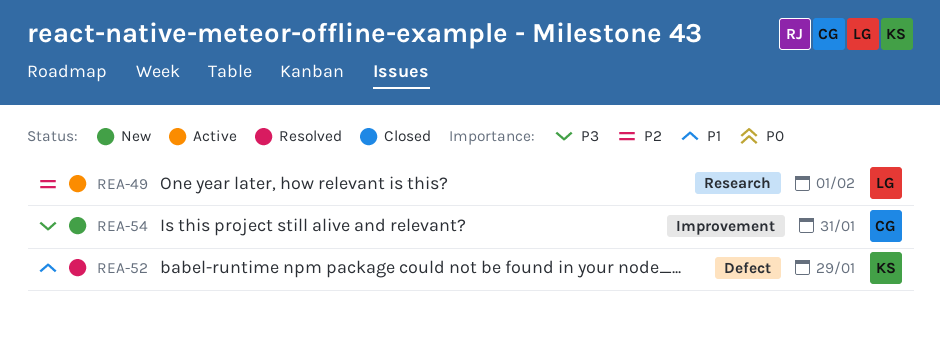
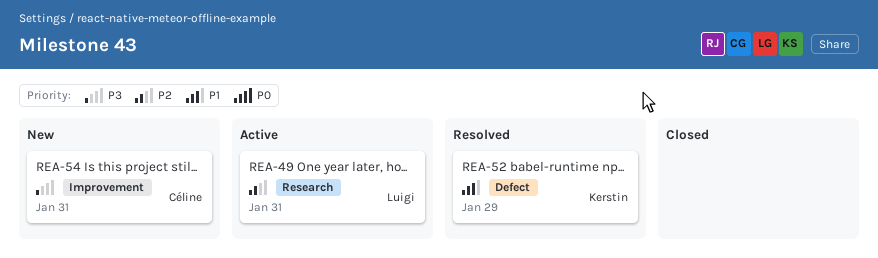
REA-49, due: Feb 1 -> Jan 31

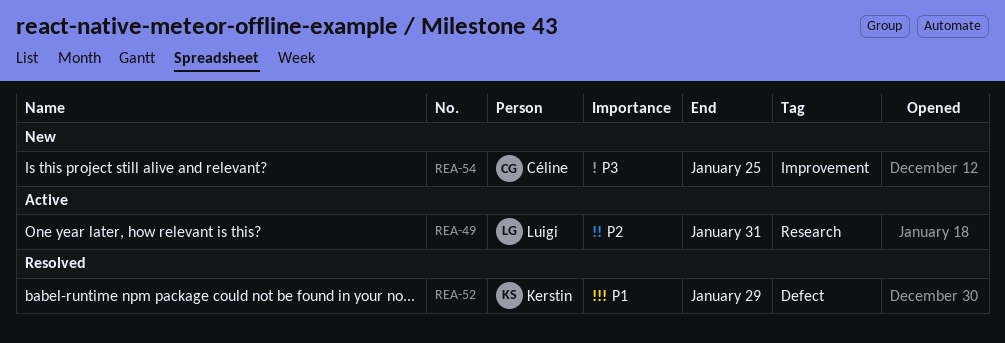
REA-54, due: Jan 31 -> Jan 25

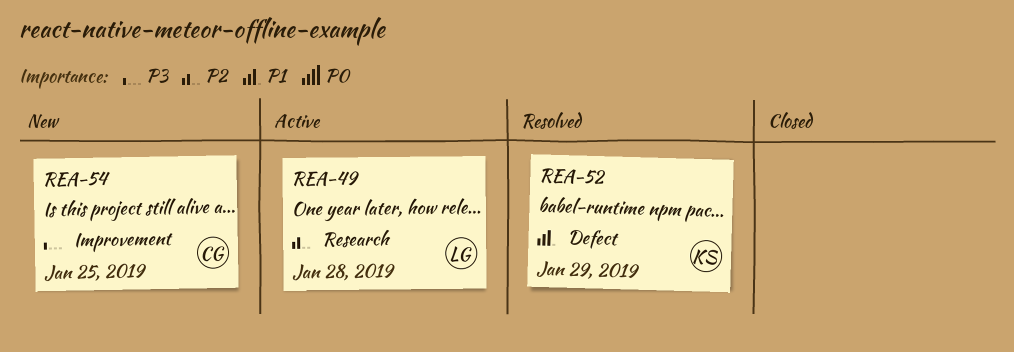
REA-49, due: Jan 31 -> Jan 28

